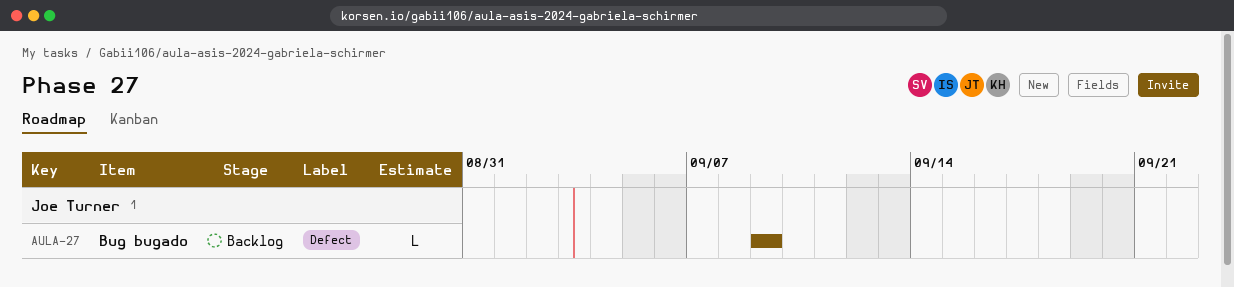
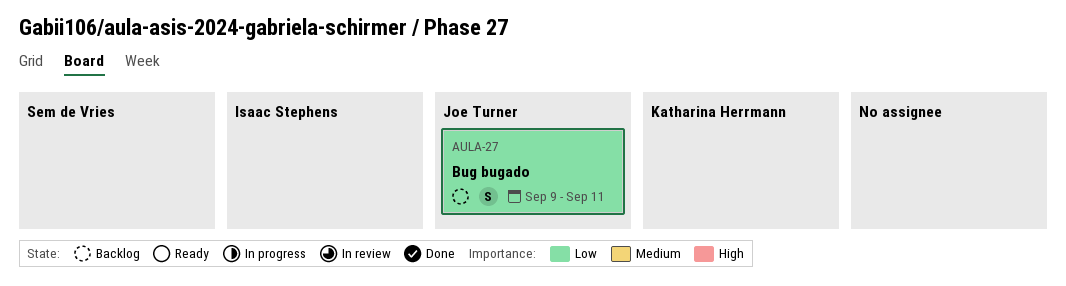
AULA-27, estimate: L -> S
AULA-27, due: Sep 9 -> Sep 11

